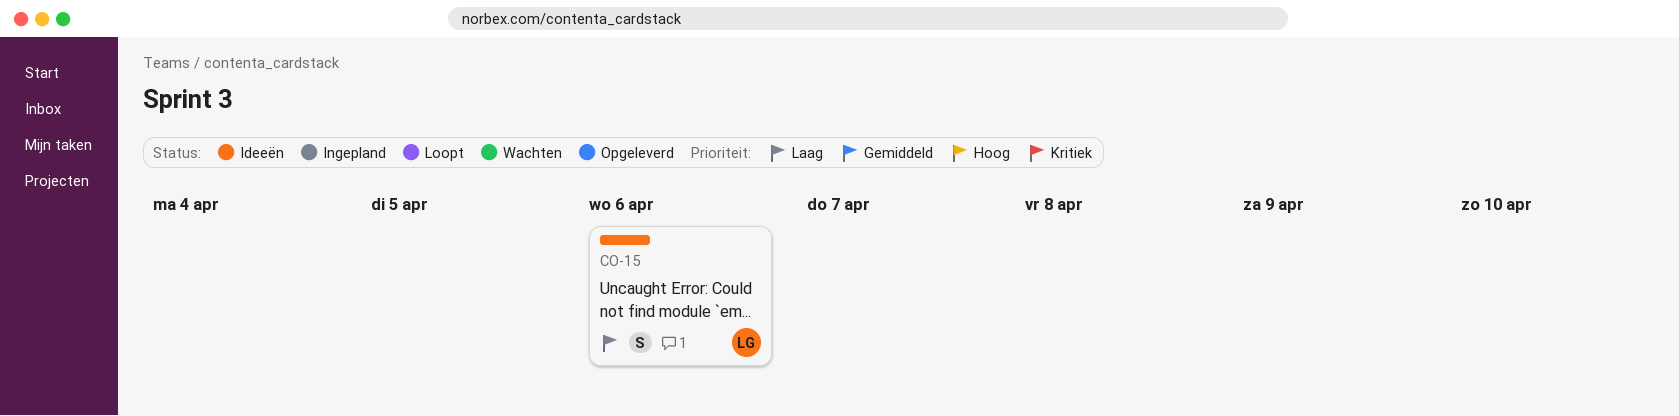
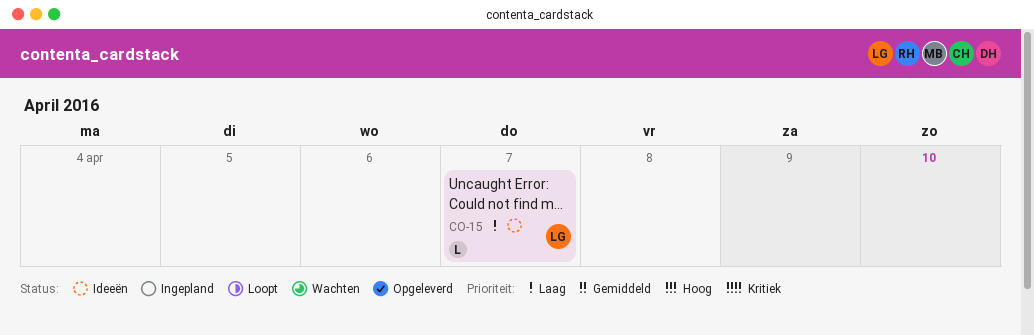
CO-15, estimate: S -> L
CO-15, due: Apr 6 -> Apr 7

